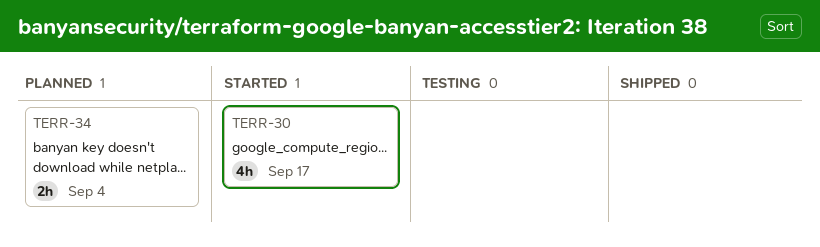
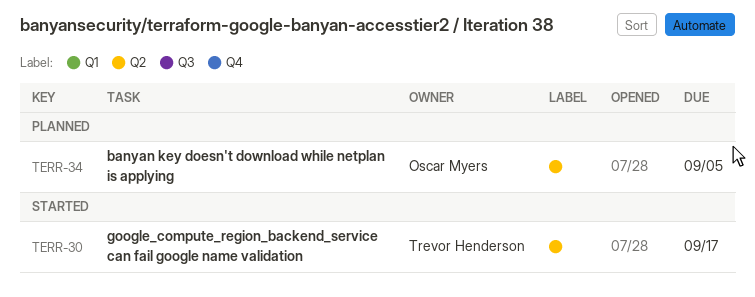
TERR-34, due: Sep 4 -> Sep 5

